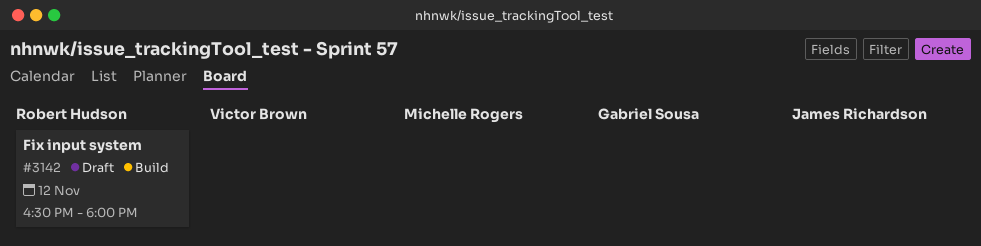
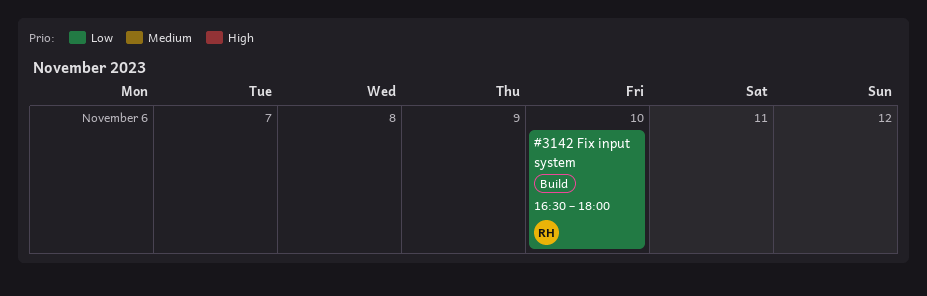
#3142, day: Nov 12 -> Nov 10

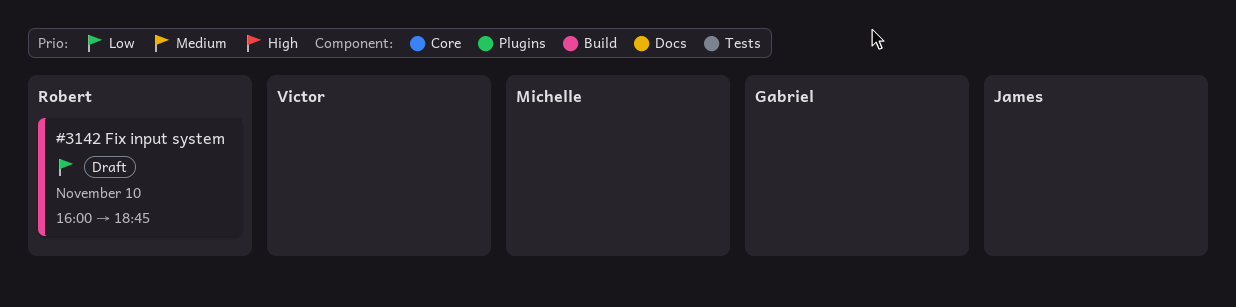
#3142, begins: 16:30 -> 16:00
#3142, ends: 18:00 -> 18:45

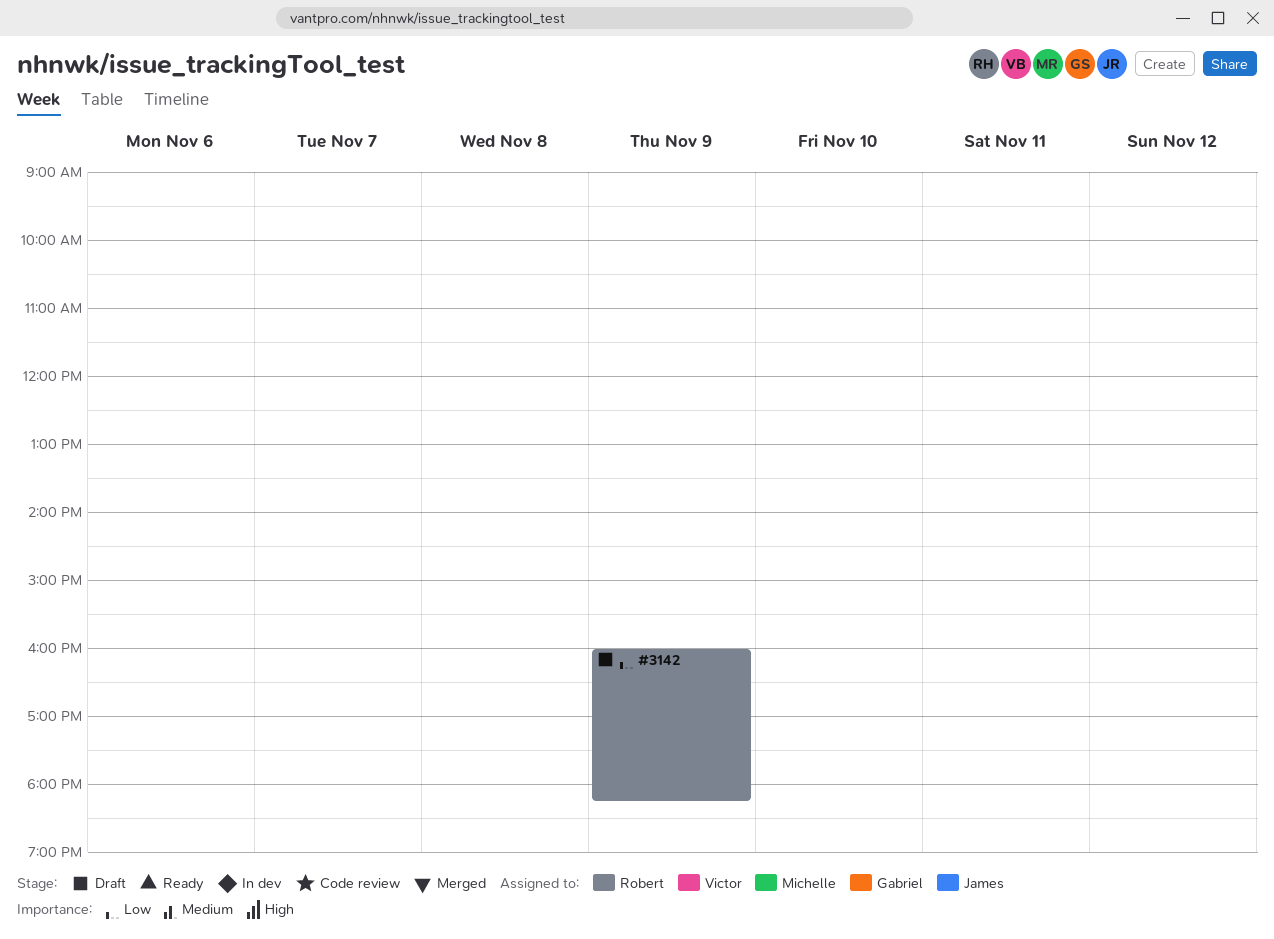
#3142, day: Nov 10 -> Nov 9
#3142, ends: 18:45 -> 18:15

